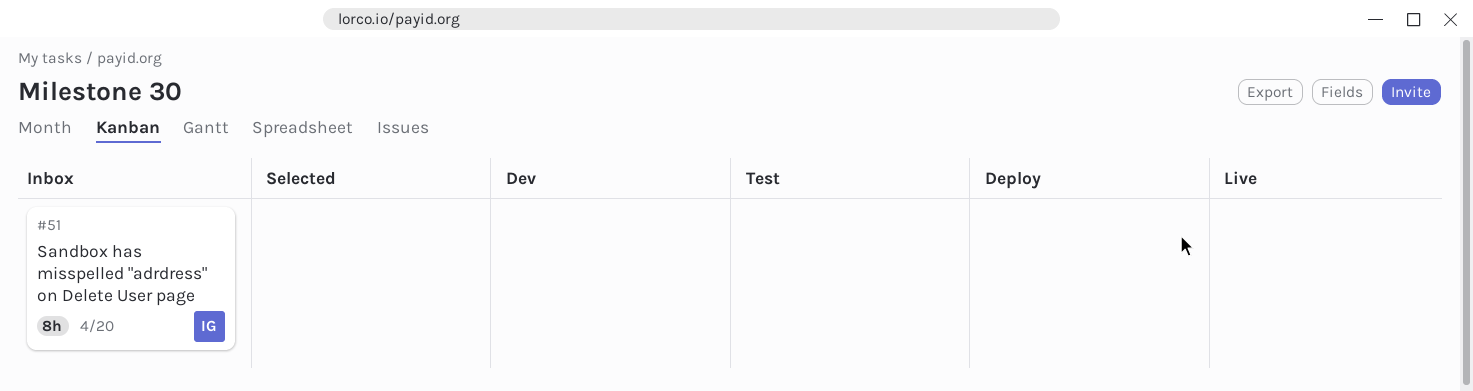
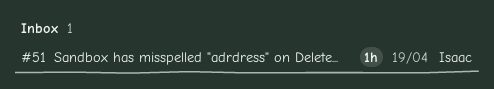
#51, estimate: 8h -> 1h
#51, due: Apr 20 -> Apr 19

